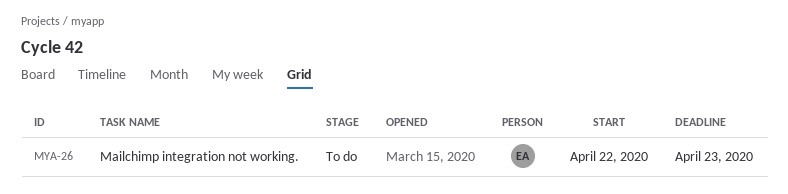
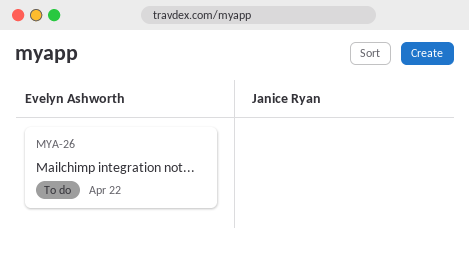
MYA-26, due: Apr 23 -> Apr 22

